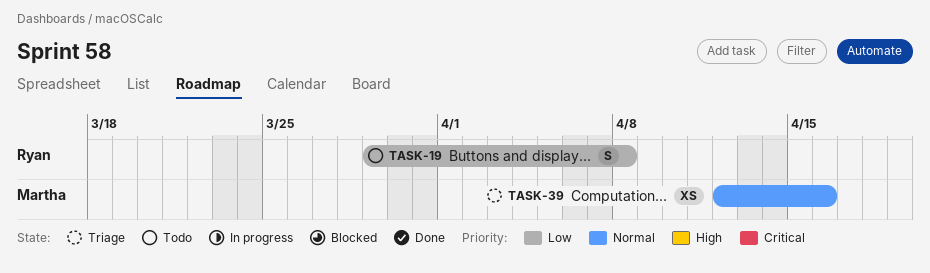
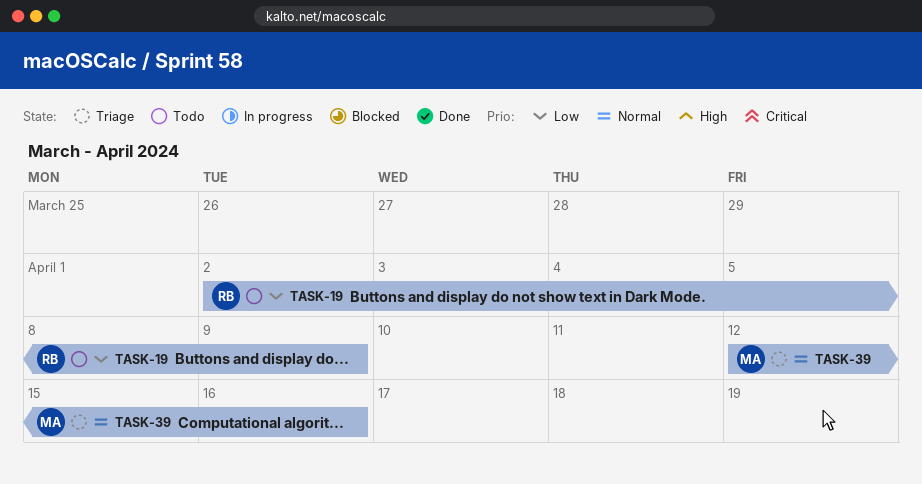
TASK-19, start: Mar 29 -> Apr 2
TASK-19, due: Apr 8 -> Apr 9

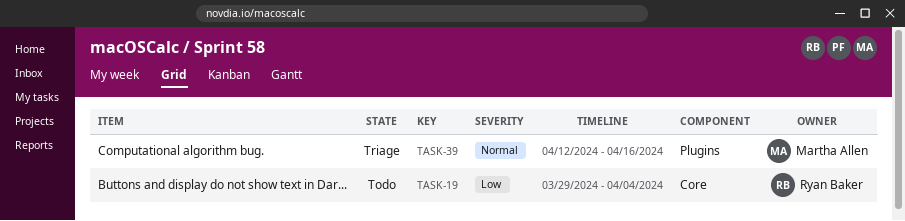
TASK-19, start: Apr 2 -> Mar 29
TASK-19, due: Apr 9 -> Apr 4

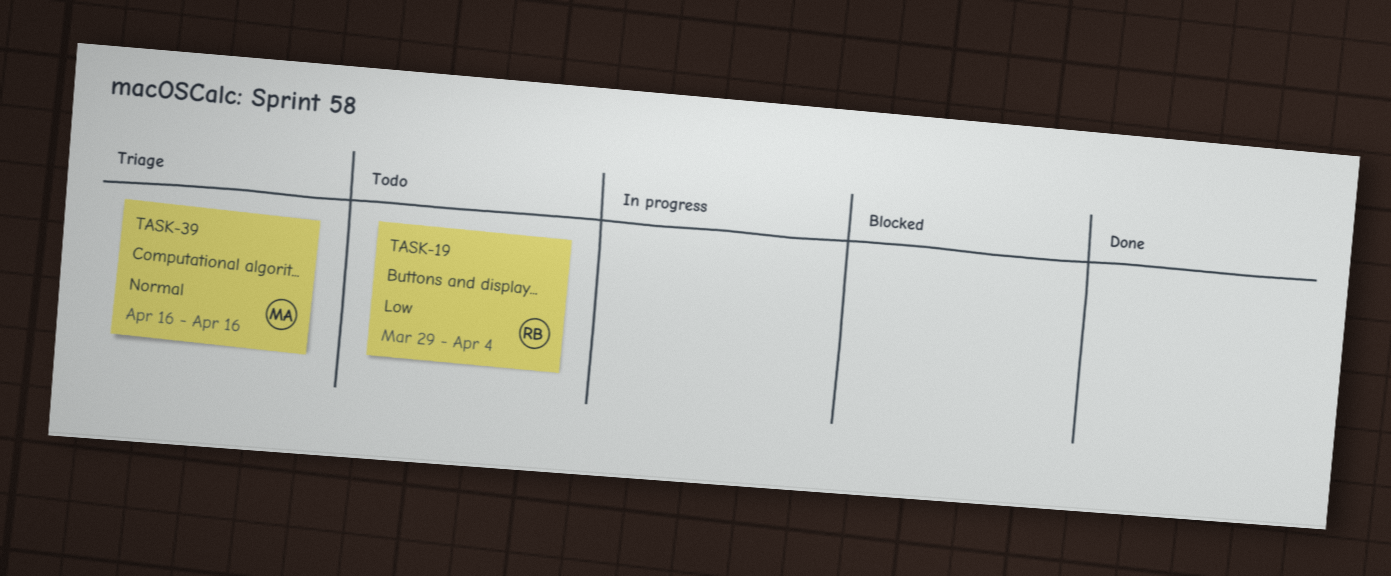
TASK-39, start: Apr 12 -> Apr 16

